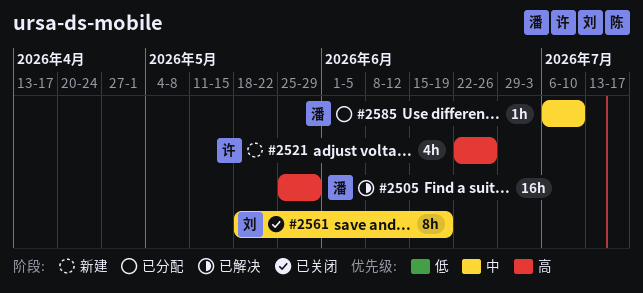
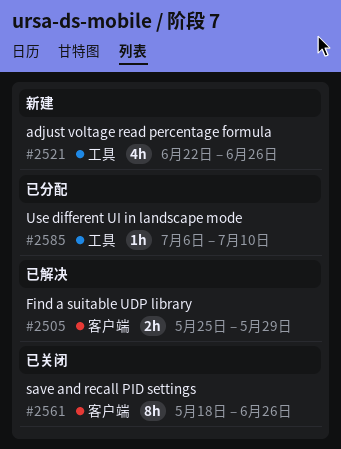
#2505, estimate: 16h -> 2h
#2561, due: Jun 19 -> Jun 26

